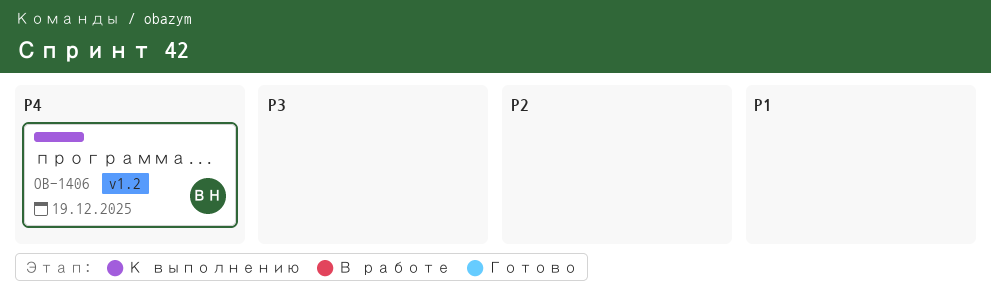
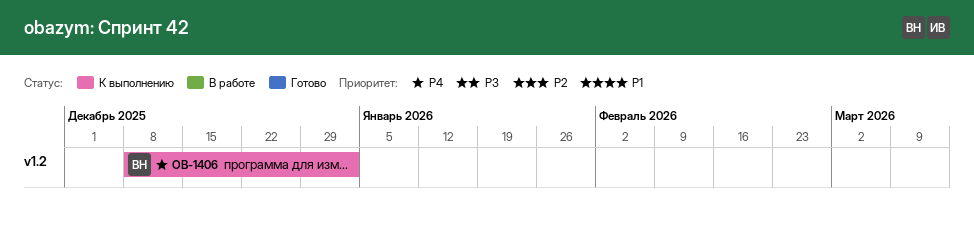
OB-1406, due: Dec 19 -> Jan 2

